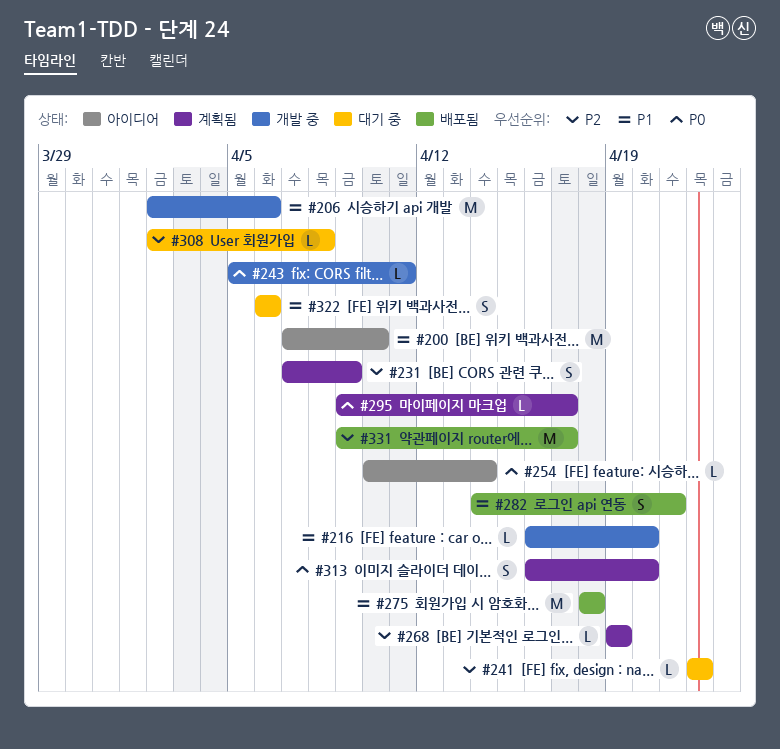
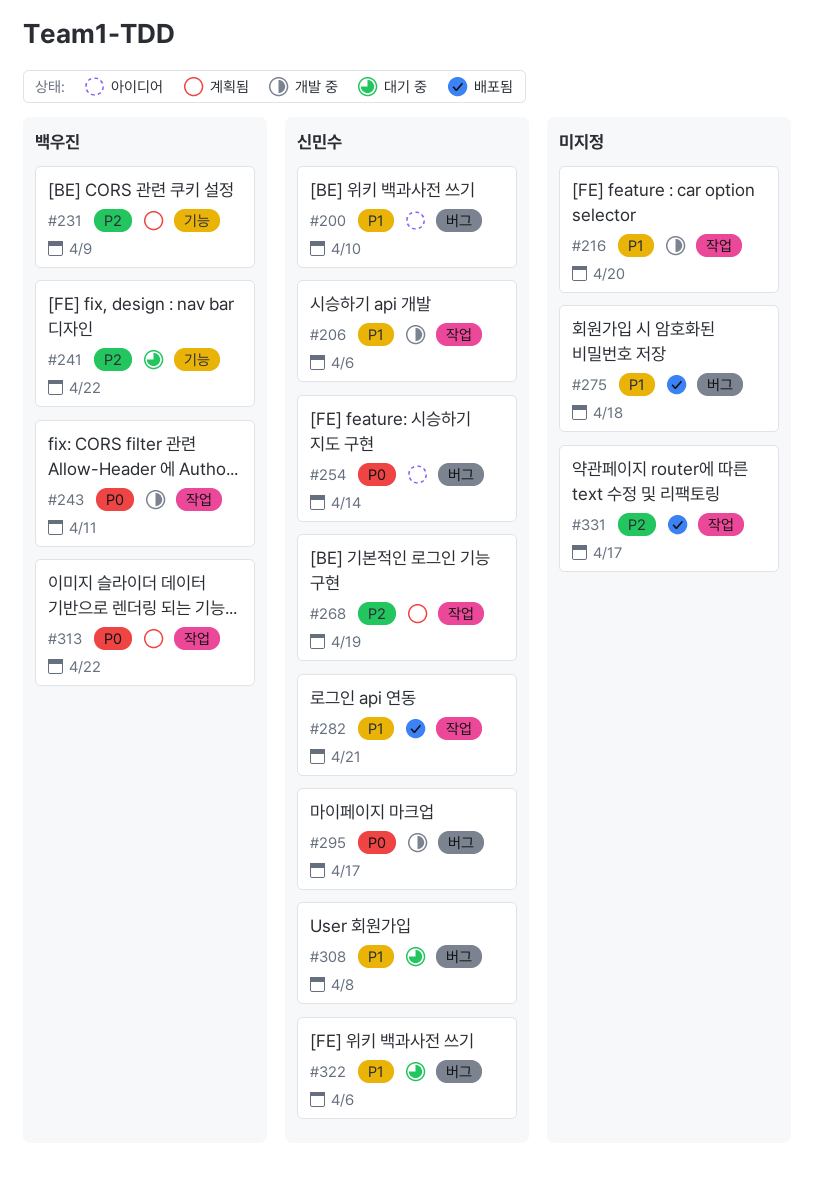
#295, status: 계획됨 -> 개발 중
#308, priority: P2 -> P1
#313, due: Apr 20 -> Apr 22

